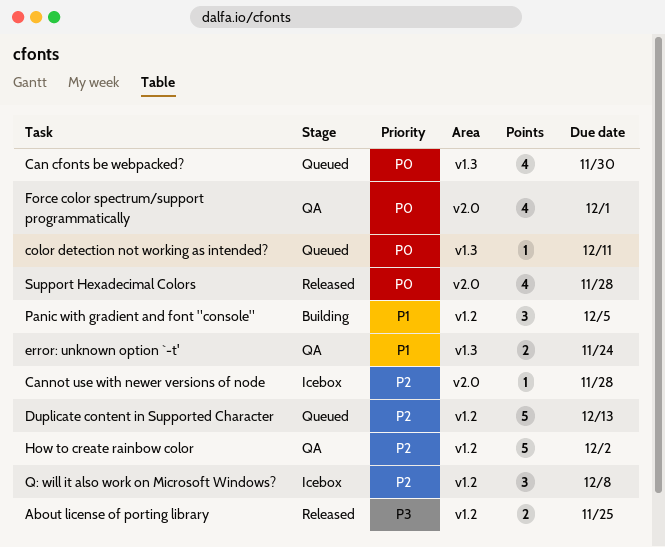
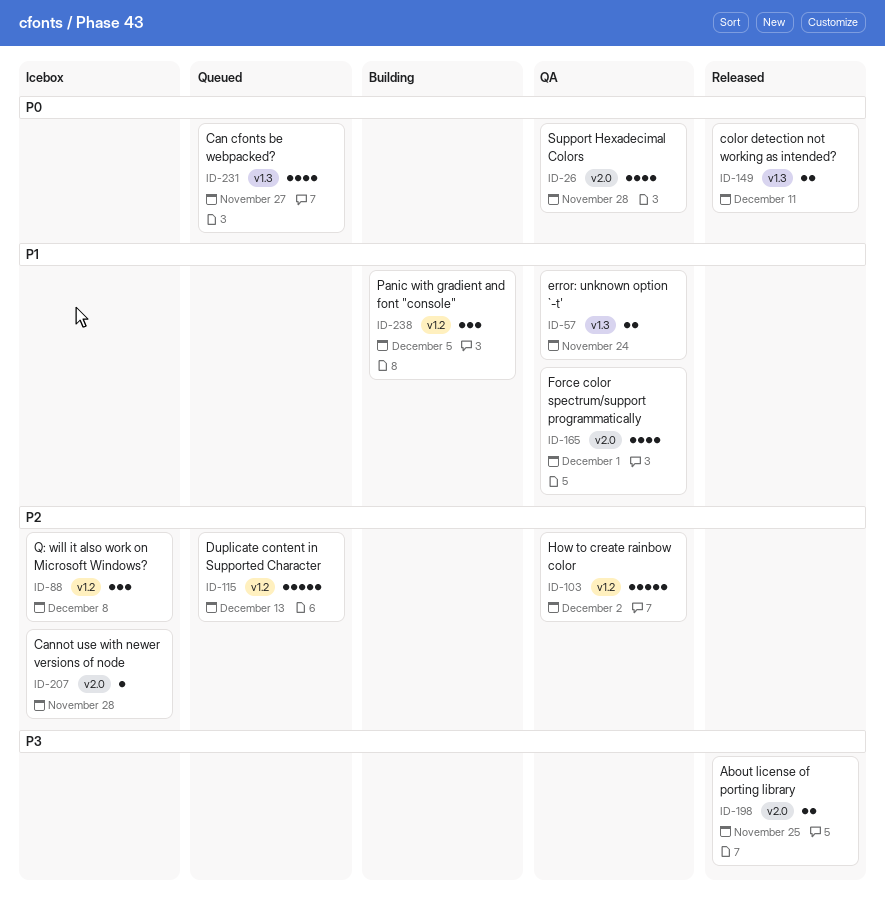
About license of porting library, label: v1.2 -> v2.0
Can cfonts be webpacked?, due: Nov 30 -> Nov 27
color detection not working as intended?, status: Queued -> Released
color detection not working as intended?, estimate: 1 -> 2
Force color spectrum/support programmatically, priority: P0 -> P1
Support Hexadecimal Colors, status: Released -> QA

